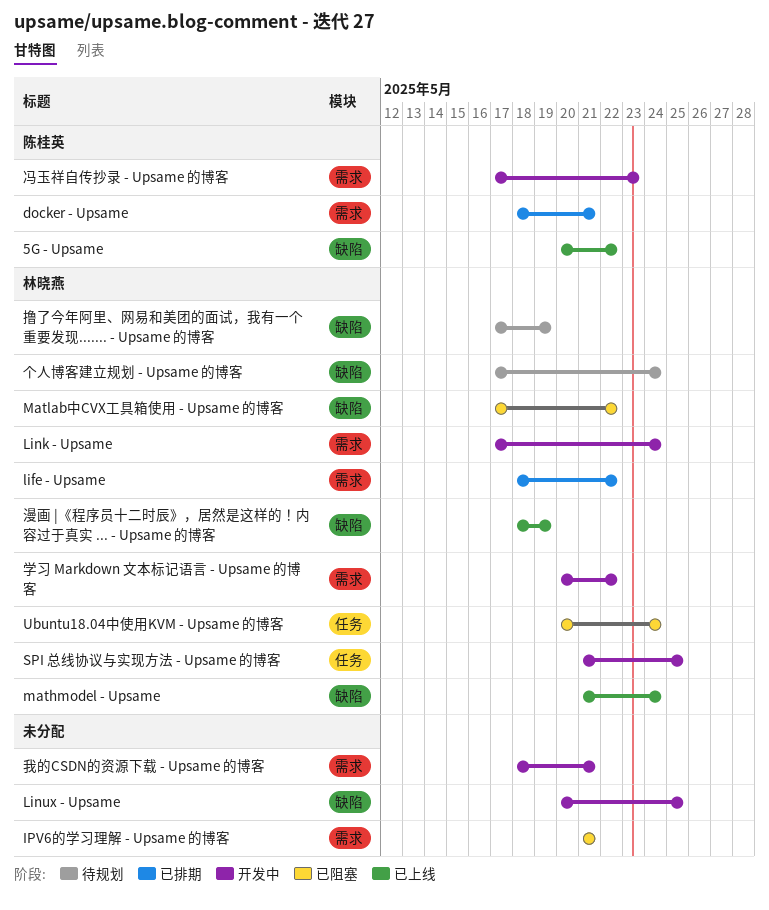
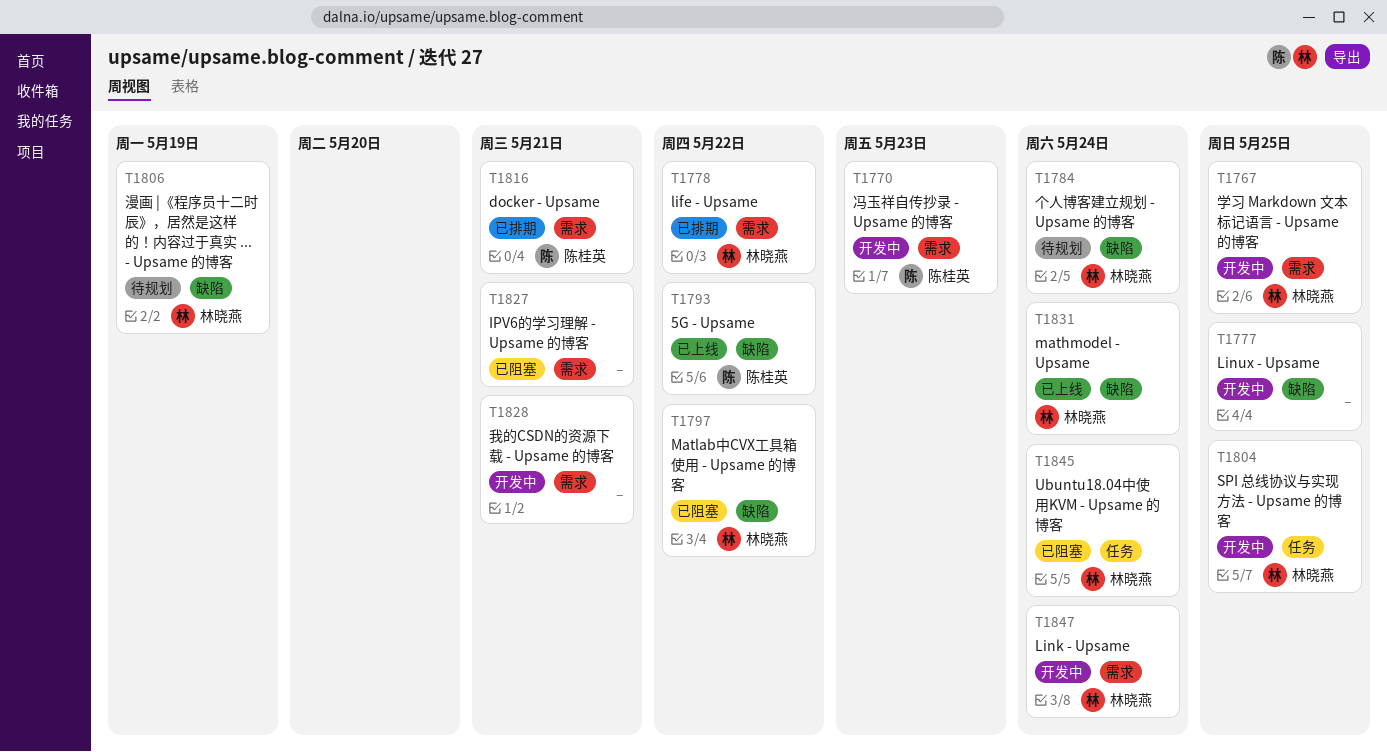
学习 Markdown 文本标记语言 - Upsame 的博客, due: May 22 -> May 25
撸了今年阿里、网易和美团的面试，我有一个重要发现....... - Upsame 的博客: present -> none
漫画 |《程序员十二时辰》，居然是这样的！内容过于真实 ... - Upsame 的博客, status: 已上线 -> 待规划

